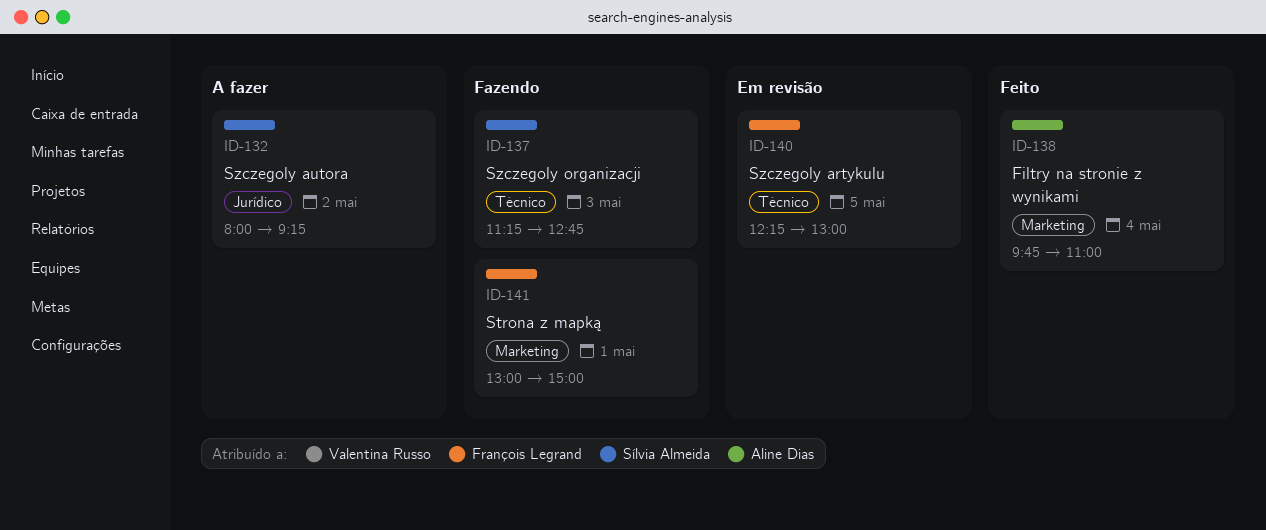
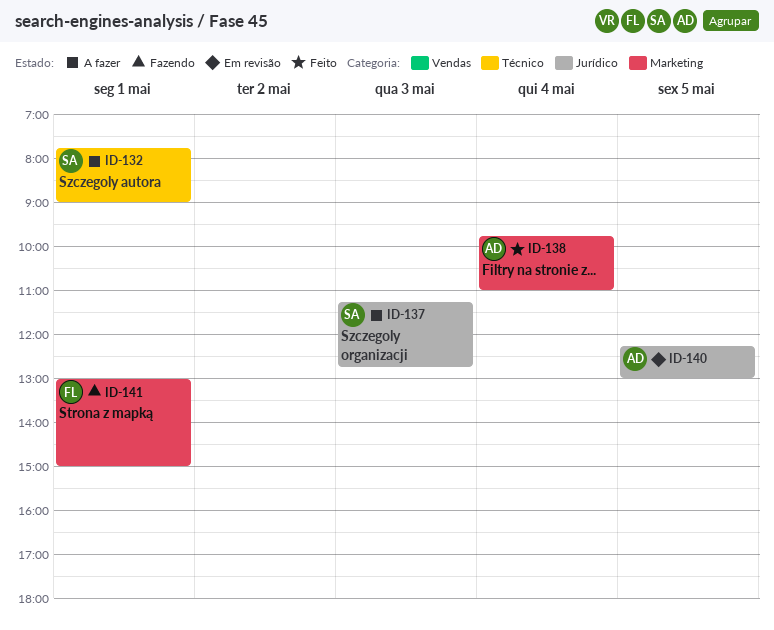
ID-132, label: Jurídico -> Técnico
ID-132, day: May 2 -> May 1
ID-132, begins: 08:00 -> 07:45
ID-132, ends: 09:15 -> 09:00
ID-137, status: Fazendo -> A fazer
ID-137, label: Técnico -> Jurídico
ID-140, owner: François Legrand -> Aline Dias
ID-140, label: Técnico -> Jurídico

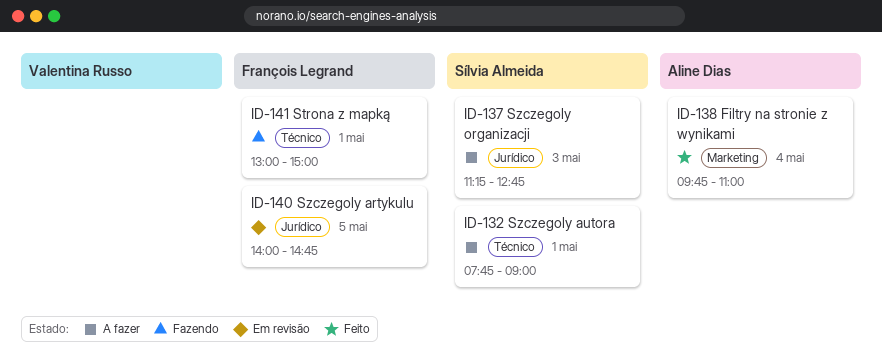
ID-140, owner: Aline Dias -> François Legrand
ID-140, begins: 12:15 -> 14:00
ID-140, ends: 13:00 -> 14:45
ID-141, label: Marketing -> Técnico

